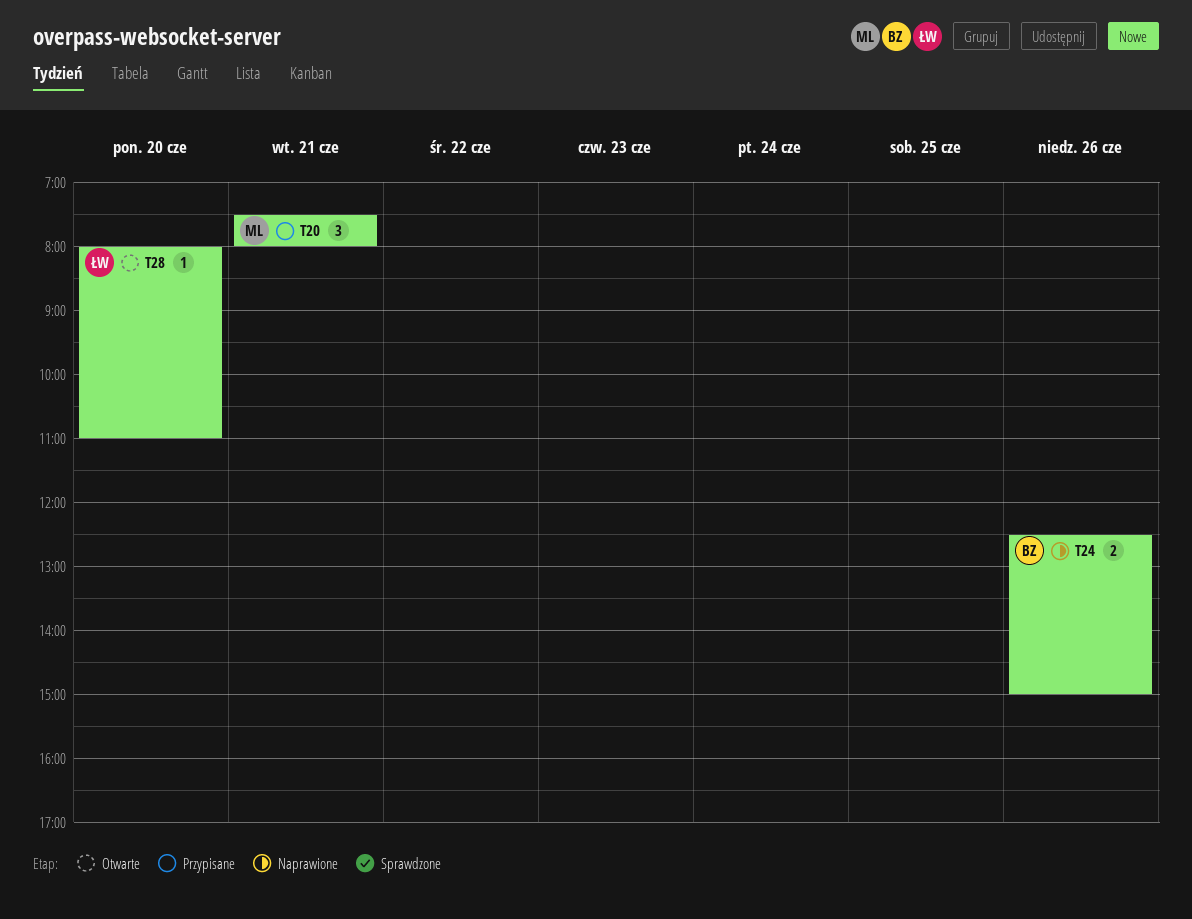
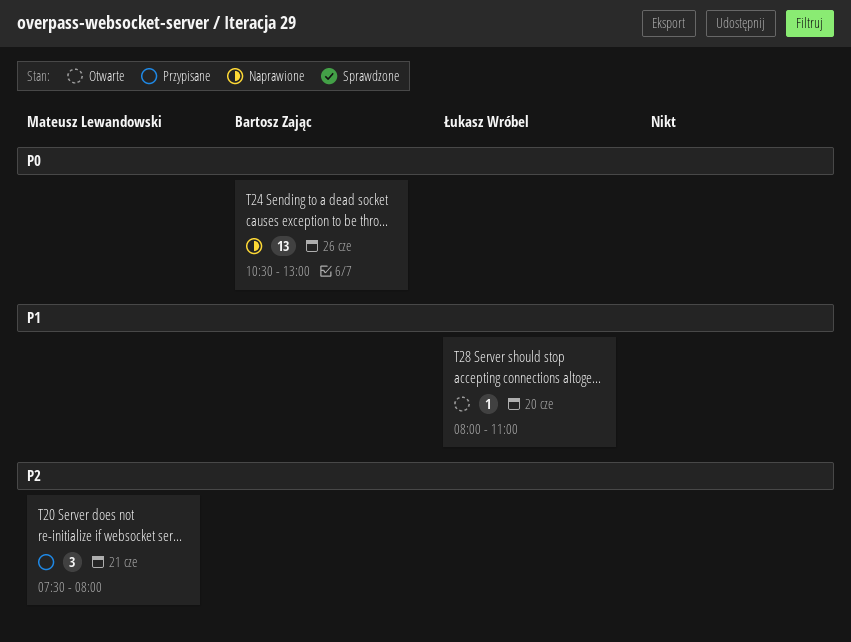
T24, estimate: 2 -> 13
T24, begins: 12:30 -> 10:30
T24, ends: 15:00 -> 13:00

